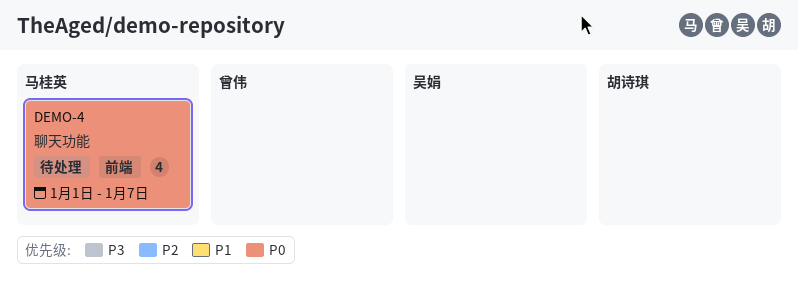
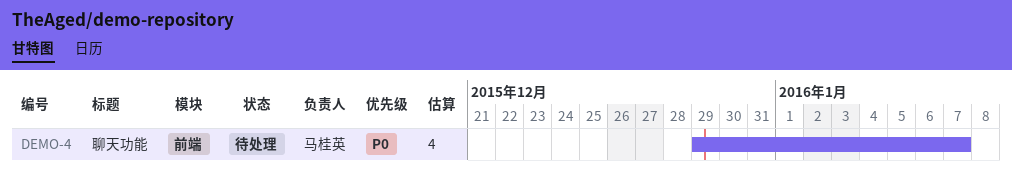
DEMO-4, start: Jan 1 -> Dec 29

